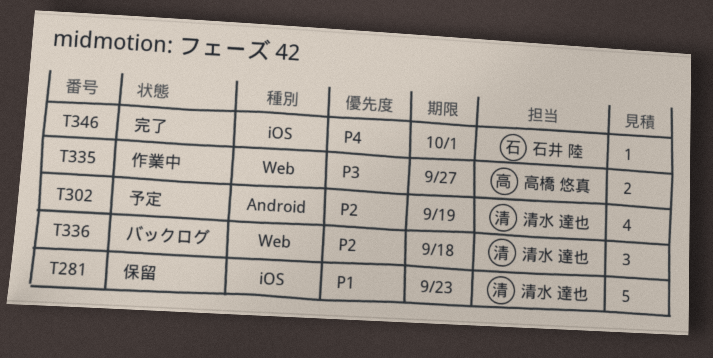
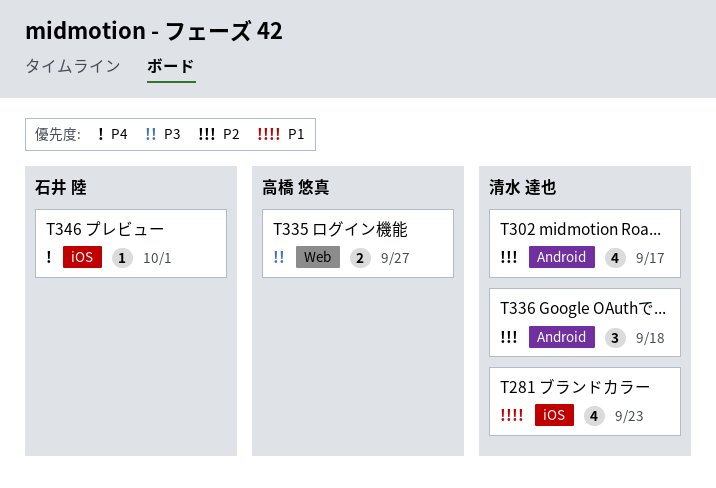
T281, estimate: 5 -> 4
T302, due: Sep 19 -> Sep 17
T336, label: Web -> Android

